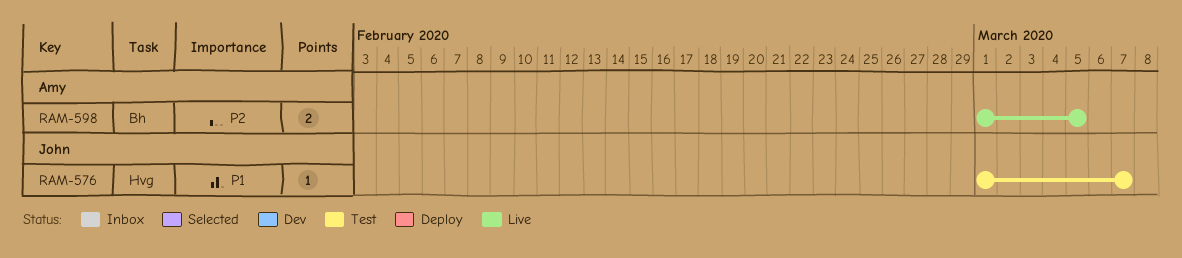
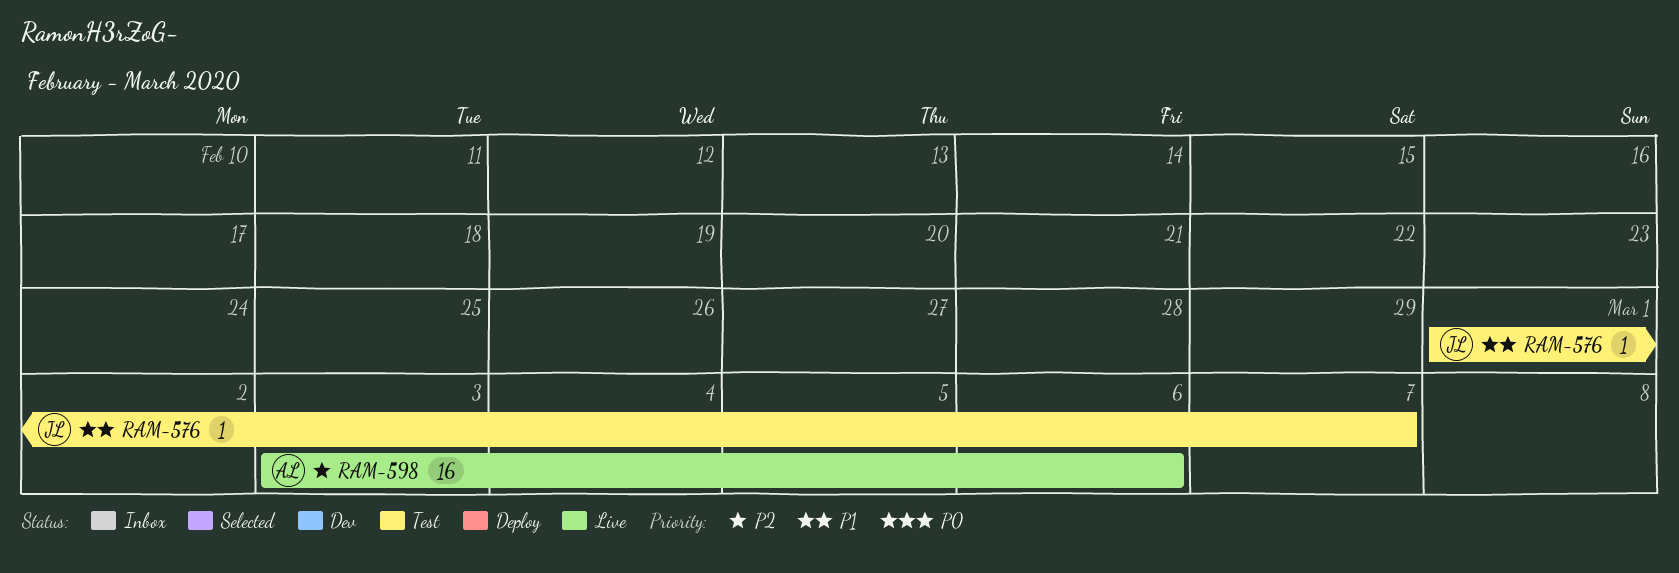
RAM-598, estimate: 2 -> 16
RAM-598, start: Mar 1 -> Mar 3
RAM-598, due: Mar 5 -> Mar 6

